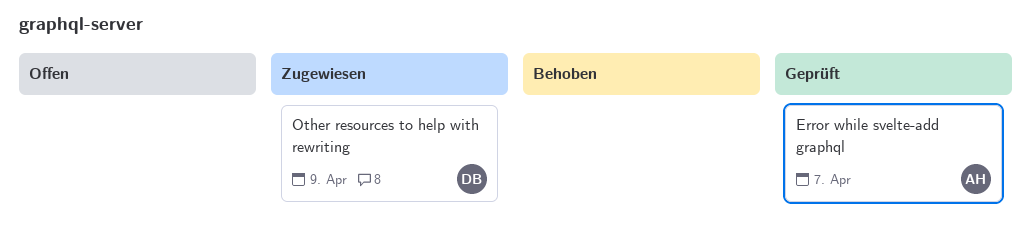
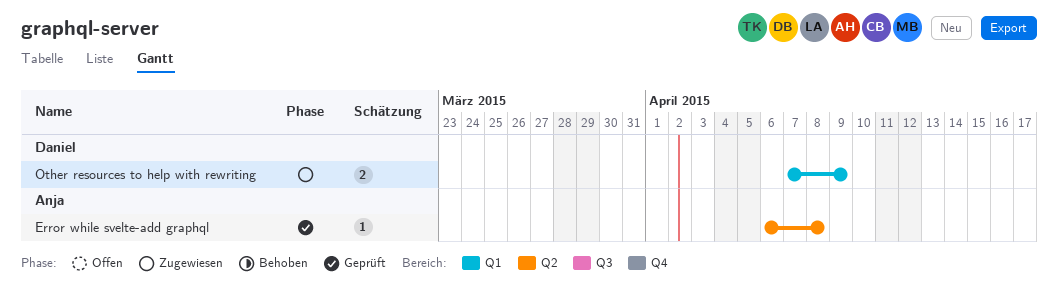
Error while svelte-add graphql, due: Apr 7 -> Apr 8

